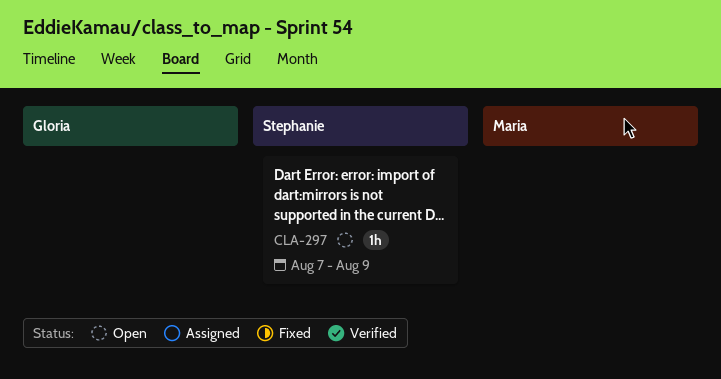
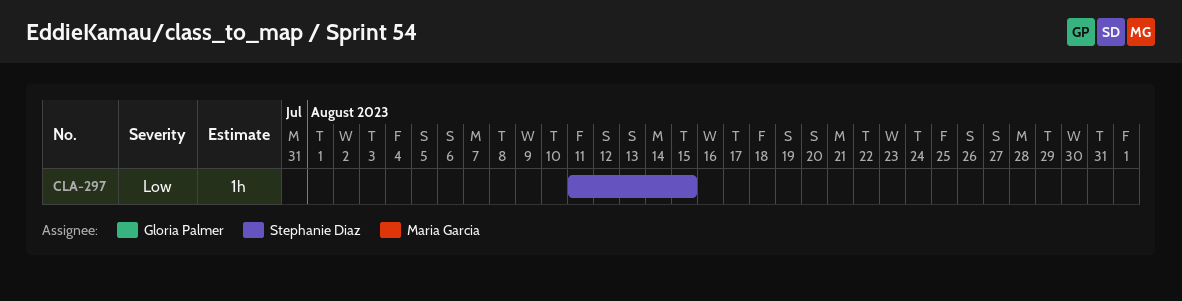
CLA-297, start: Aug 7 -> Aug 11
CLA-297, due: Aug 9 -> Aug 15

